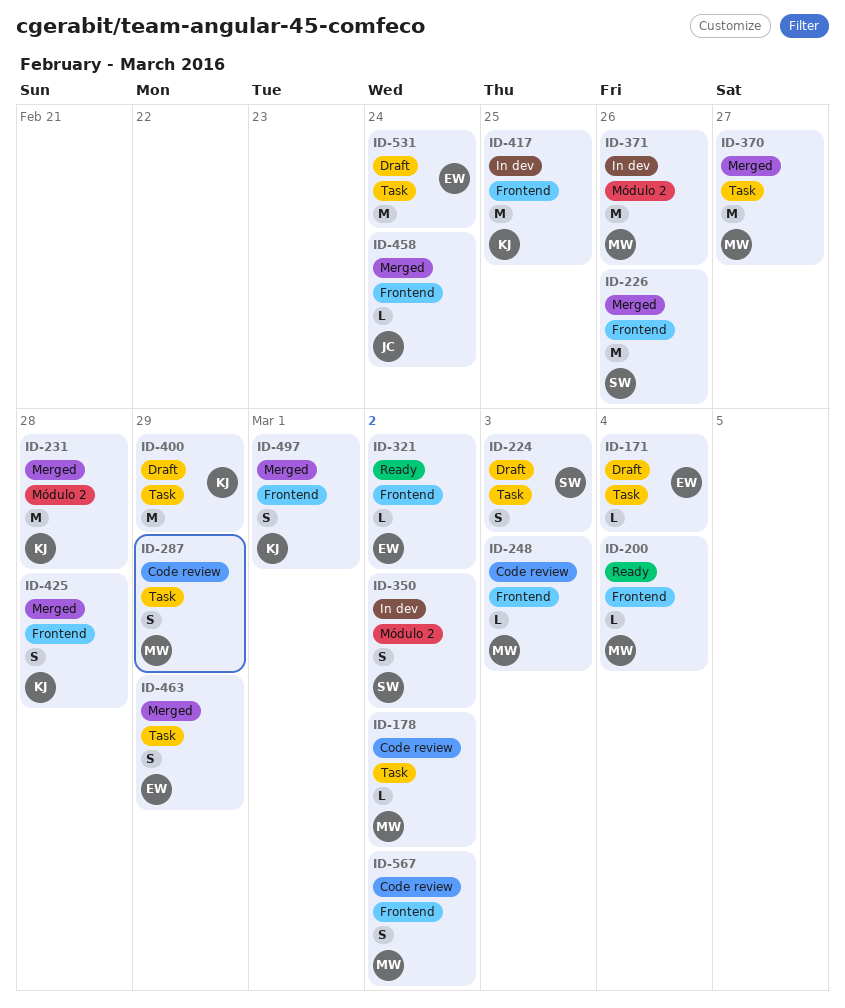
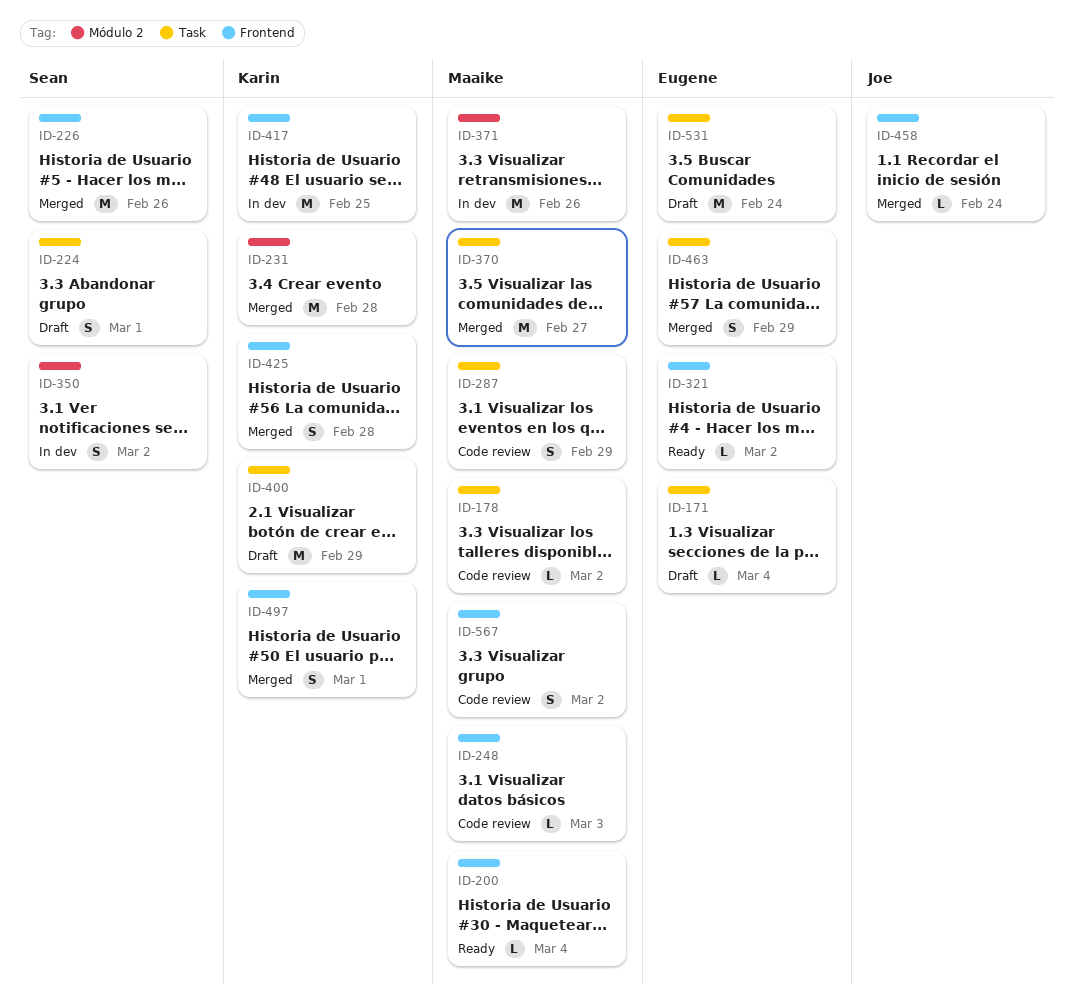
ID-224, due: Mar 3 -> Mar 1

